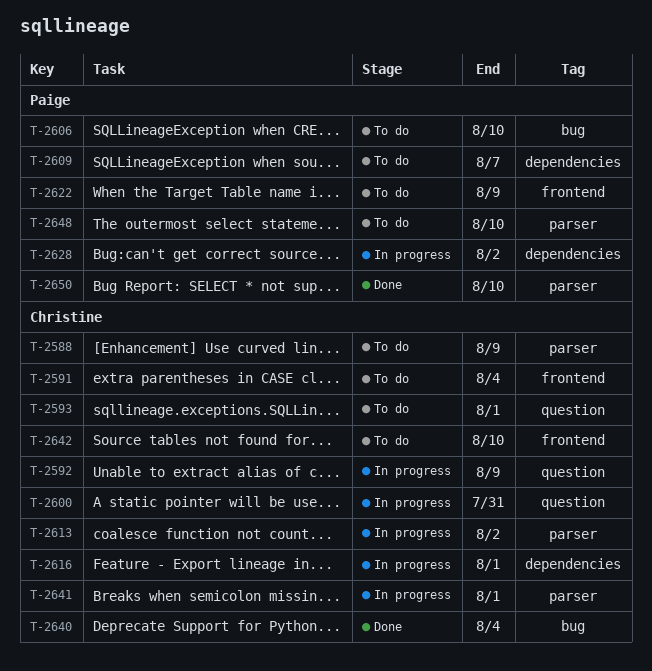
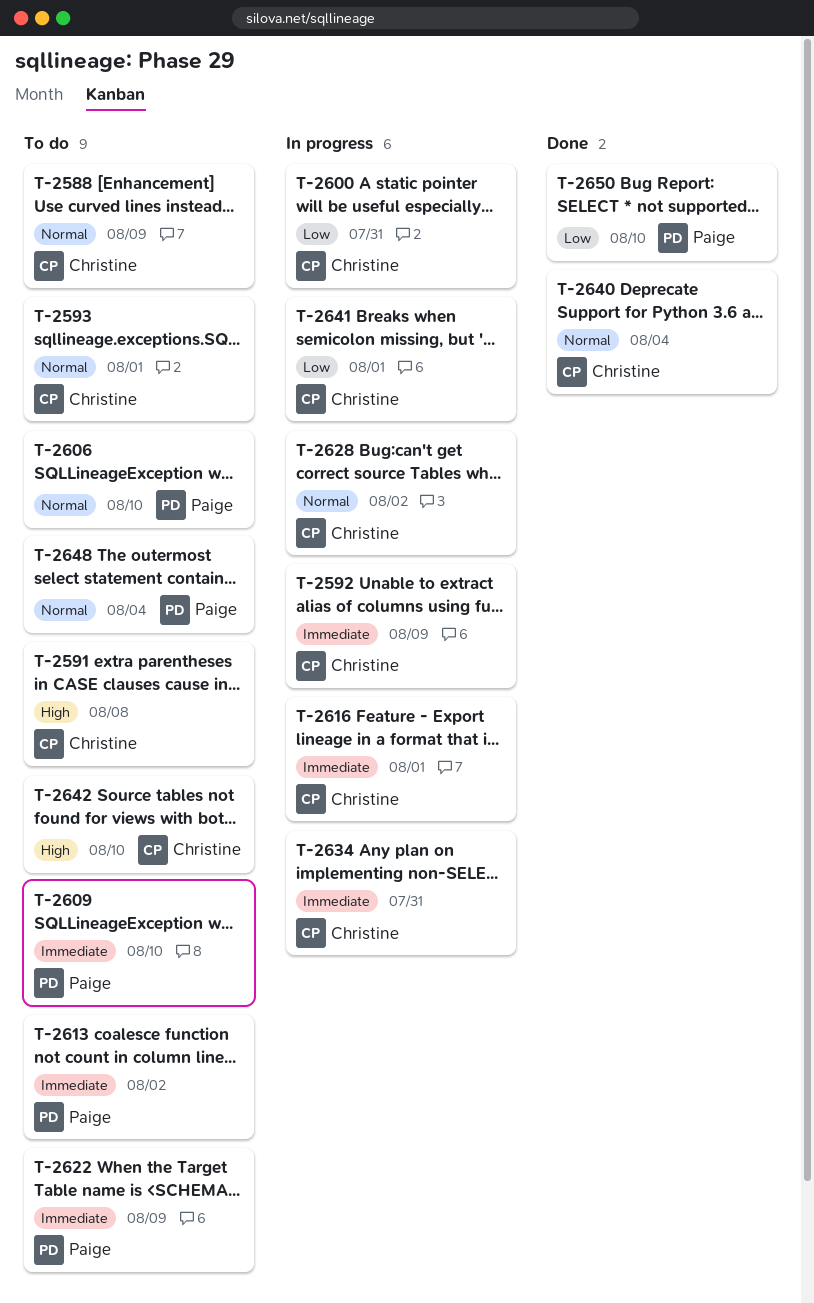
T-2591, due: Aug 4 -> Aug 8
T-2609, due: Aug 7 -> Aug 10
T-2613, status: In progress -> To do
T-2613, owner: Christine -> Paige
T-2628, owner: Paige -> Christine
T-2634: none -> present
T-2648, due: Aug 10 -> Aug 4

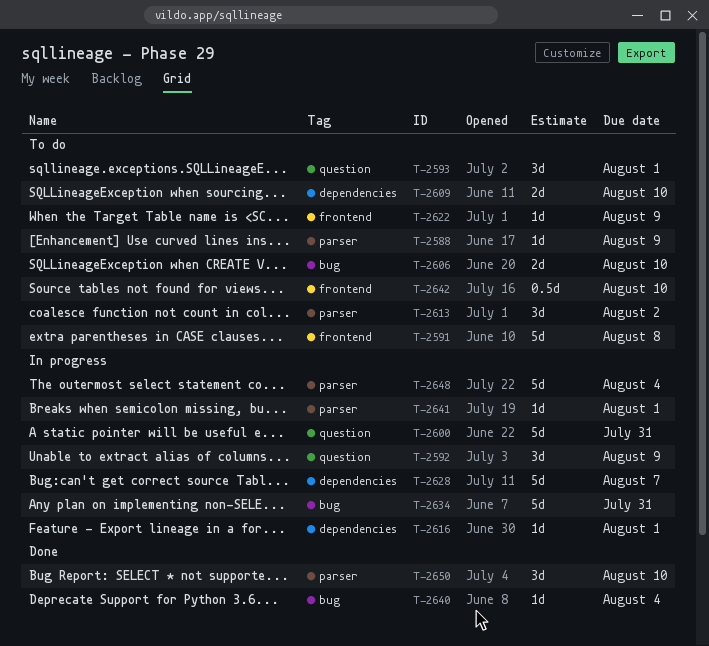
T-2628, due: Aug 2 -> Aug 7
T-2648, status: To do -> In progress

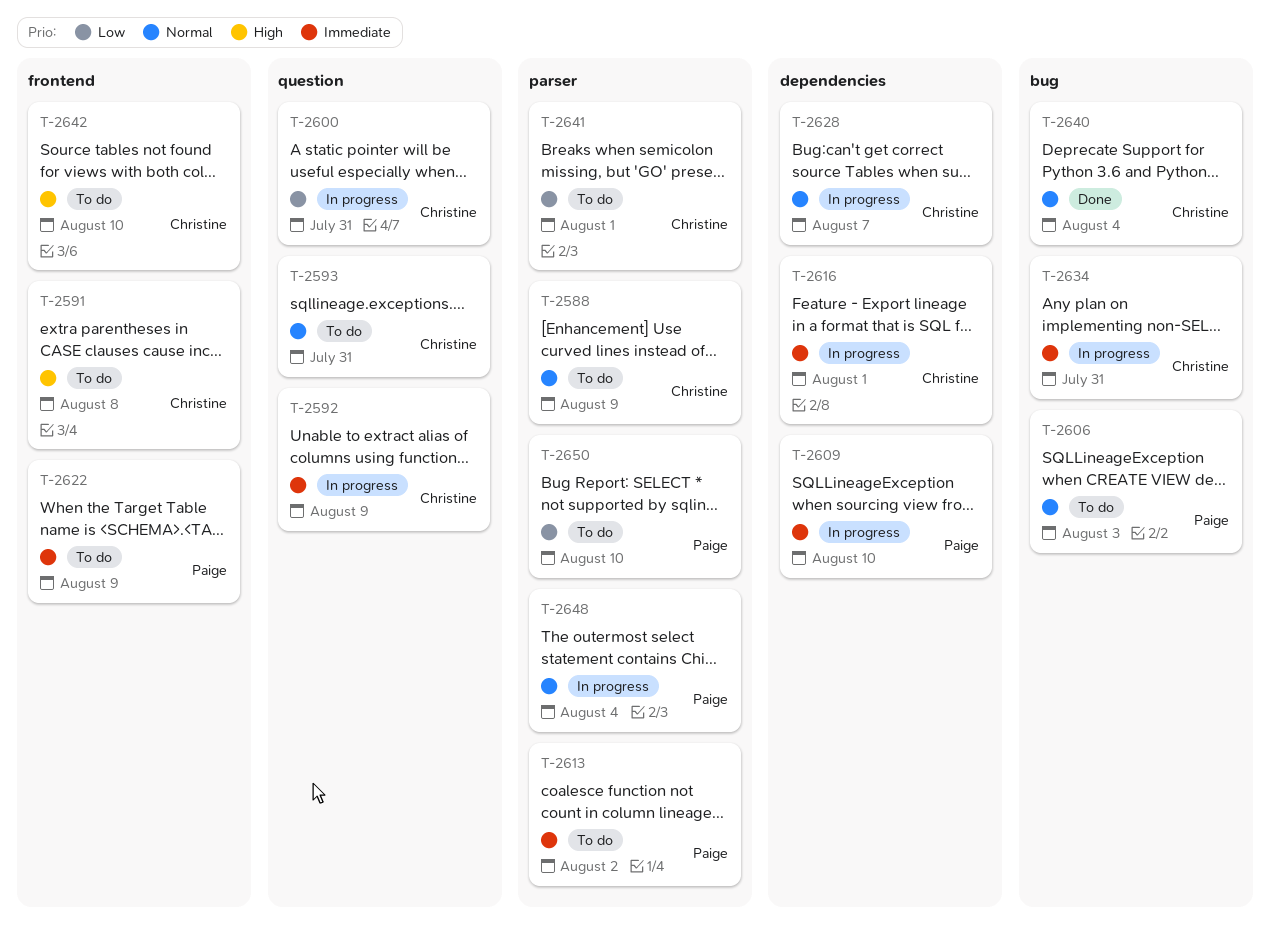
T-2593, due: Aug 1 -> Jul 31
T-2606, due: Aug 10 -> Aug 3
T-2609, status: To do -> In progress
T-2641, status: In progress -> To do
T-2650, status: Done -> To do

